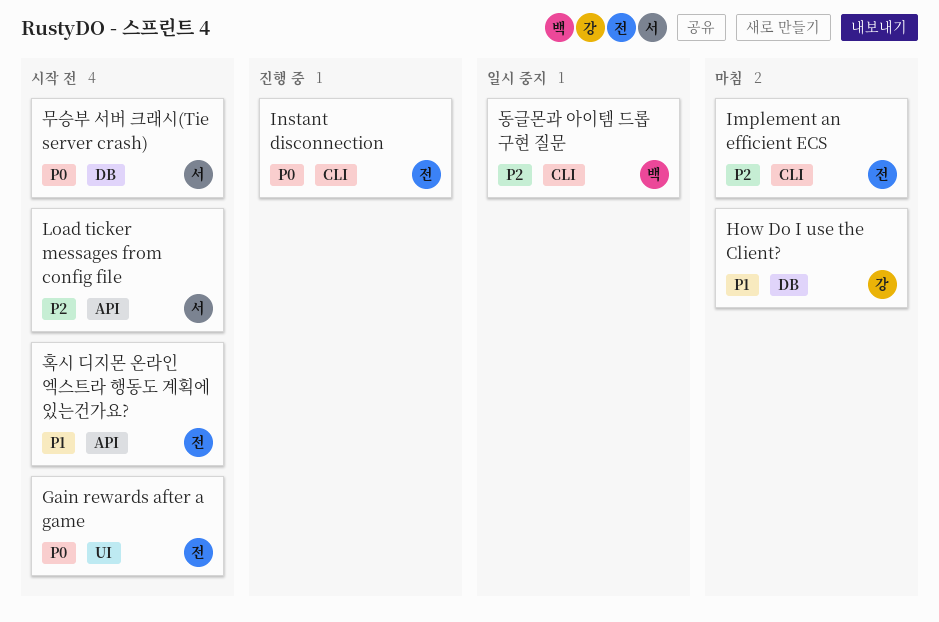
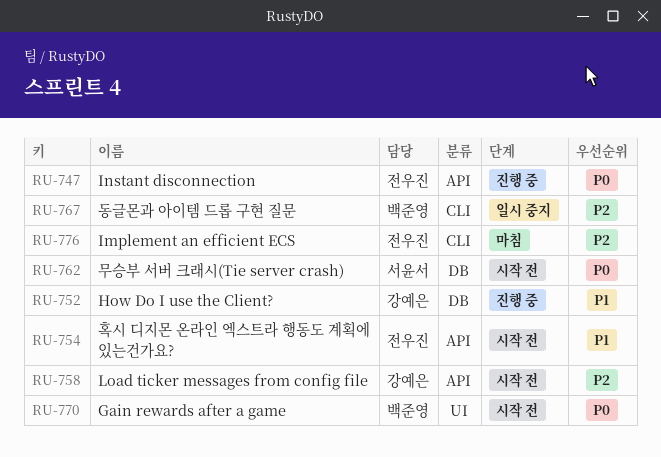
Gain rewards after a game, owner: 전우진 -> 백준영
How Do I use the Client?, status: 마침 -> 진행 중
Instant disconnection, label: CLI -> API
Load ticker messages from config file, owner: 서윤서 -> 강예은

